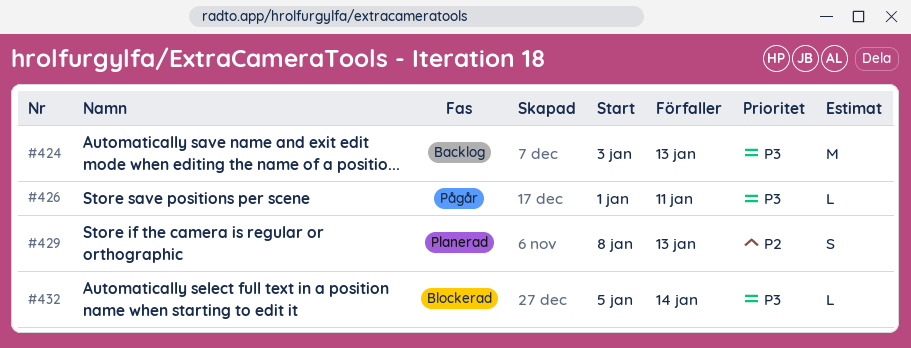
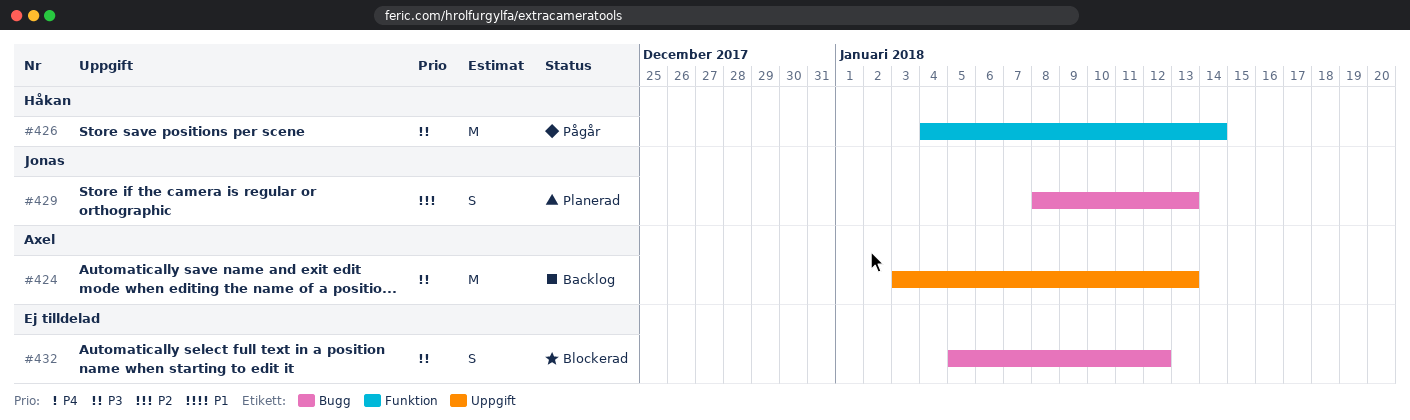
#426, estimate: L -> M
#426, start: Jan 1 -> Jan 4
#426, due: Jan 11 -> Jan 14
#432, estimate: L -> S
#432, due: Jan 14 -> Jan 12

